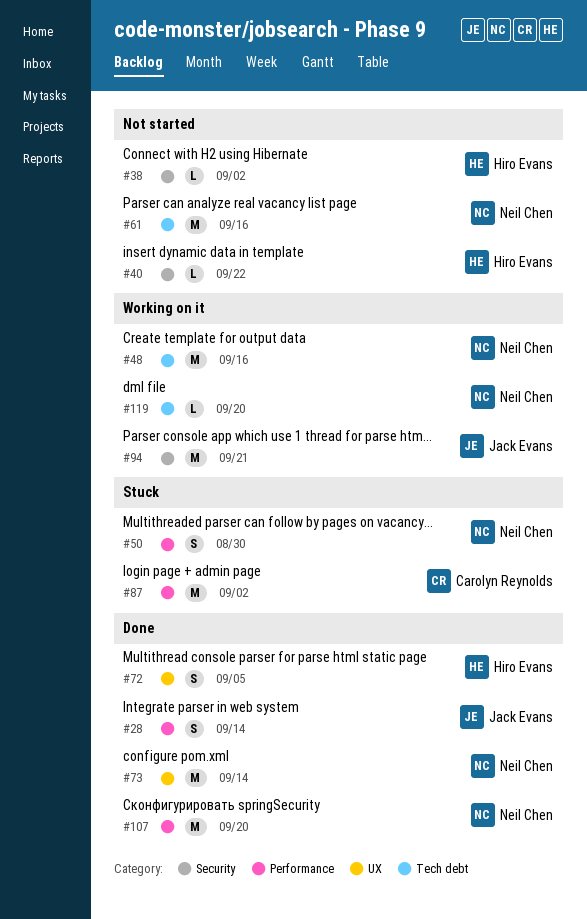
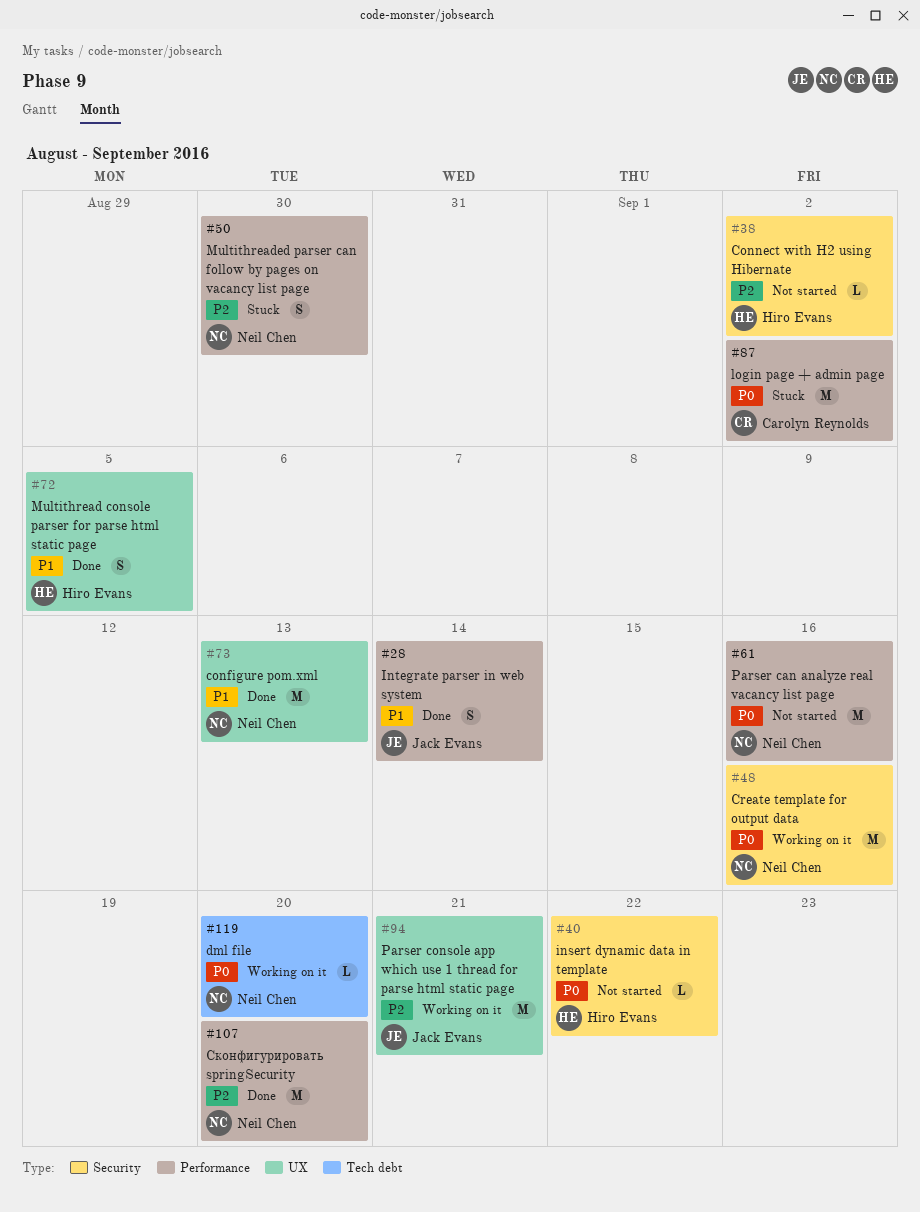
#48, label: Tech debt -> Security
#61, label: Tech debt -> Performance
#73, due: Sep 14 -> Sep 13
#94, label: Security -> UX

